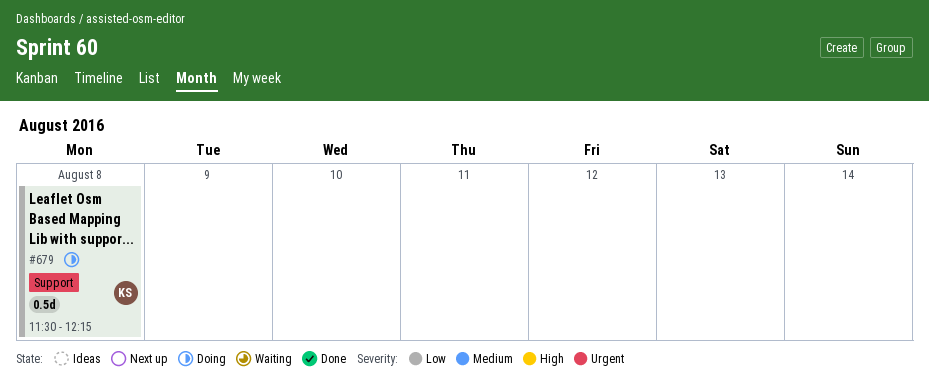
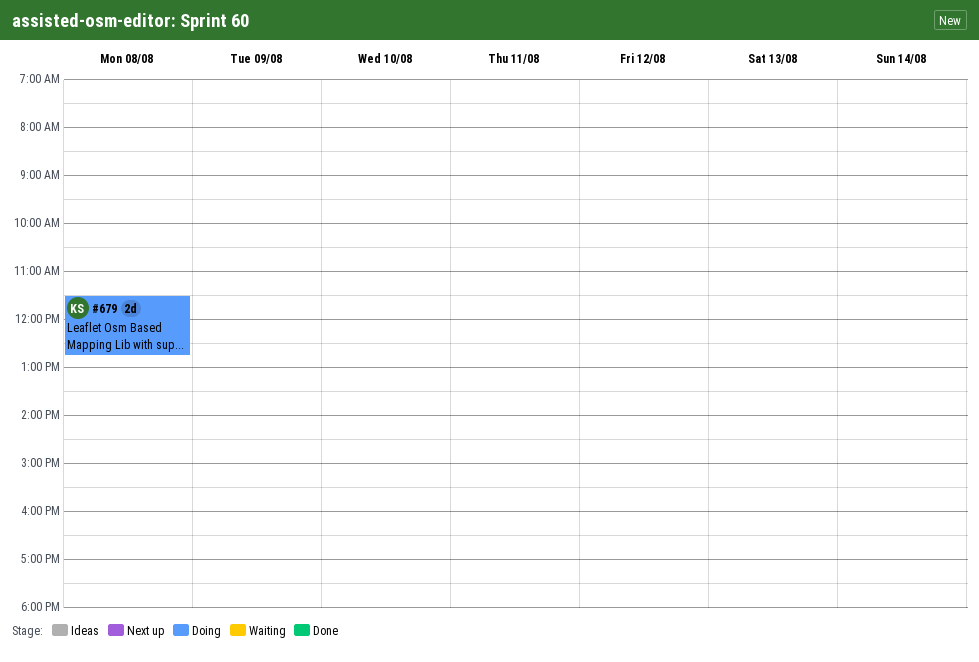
#679, estimate: 0.5d -> 2d
#679, ends: 12:15 -> 12:45

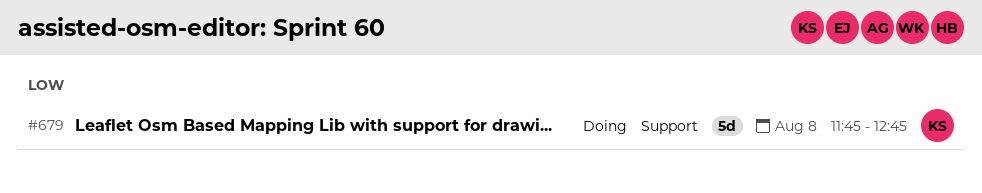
#679, estimate: 2d -> 5d
#679, begins: 11:30 -> 11:45

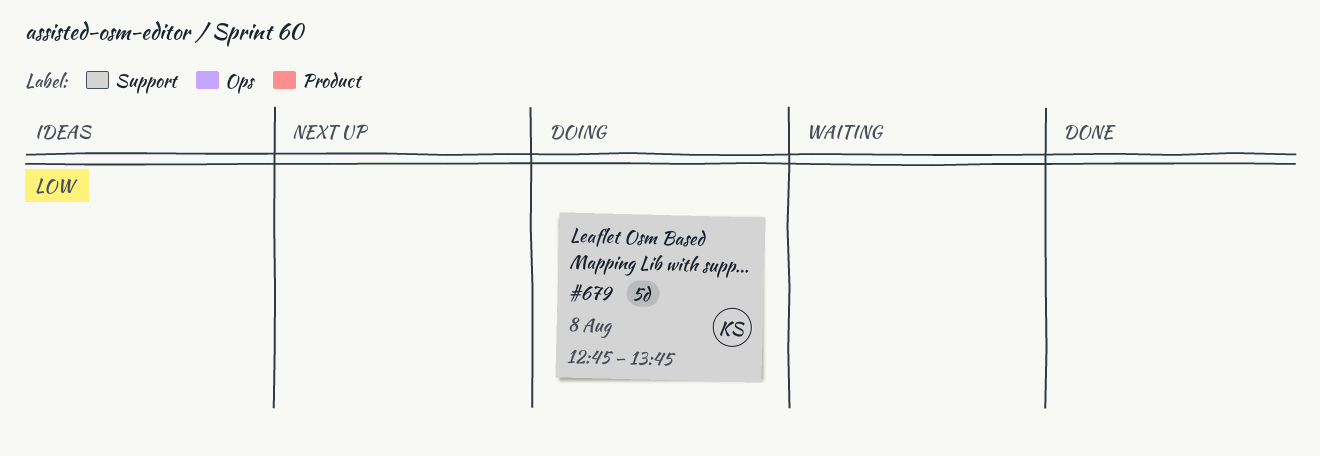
#679, begins: 11:45 -> 12:45
#679, ends: 12:45 -> 13:45

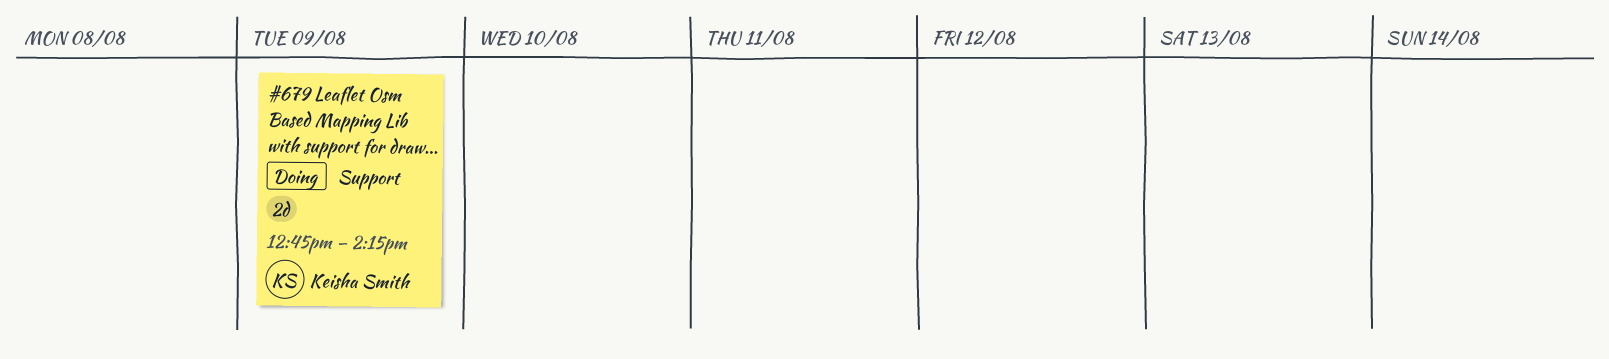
#679, estimate: 5d -> 2d
#679, day: Aug 8 -> Aug 9
#679, ends: 13:45 -> 14:15

